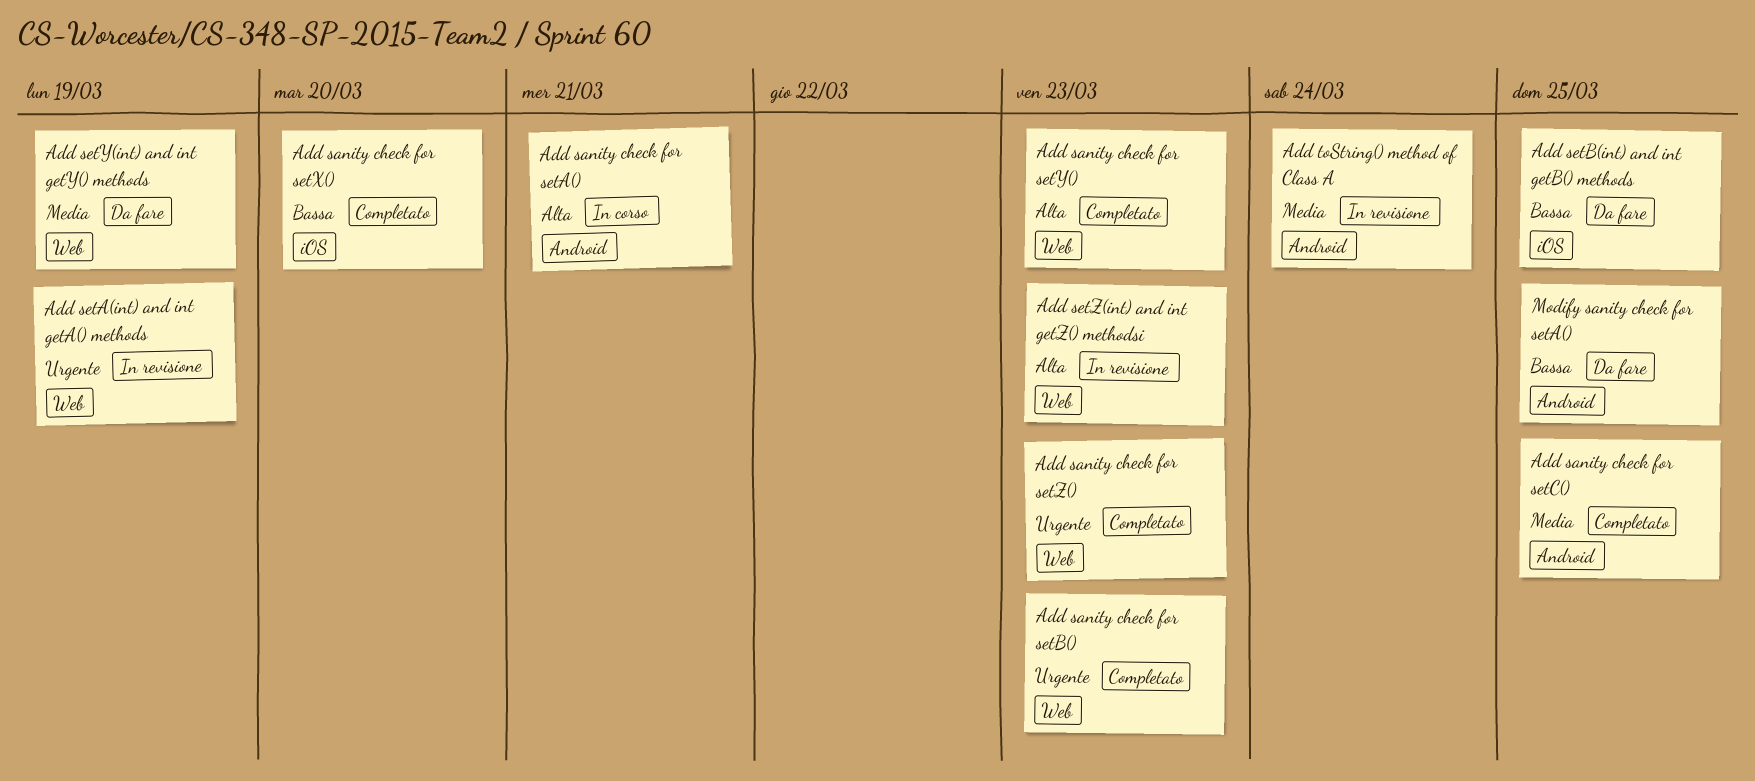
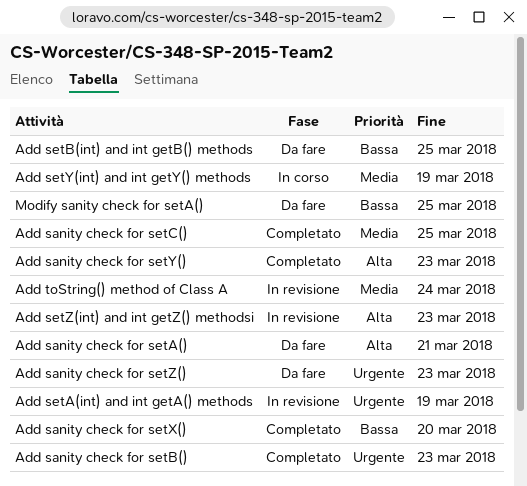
Add sanity check for setA(), status: In corso -> Da fare
Add sanity check for setZ(), status: Completato -> Da fare
Add setY(int) and int getY() methods, status: Da fare -> In corso

